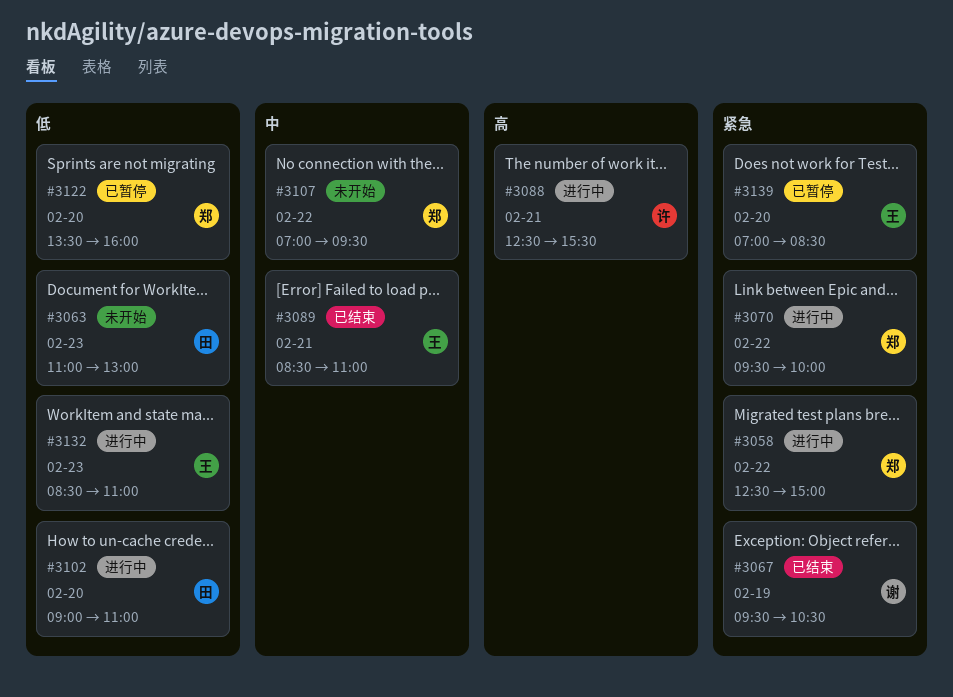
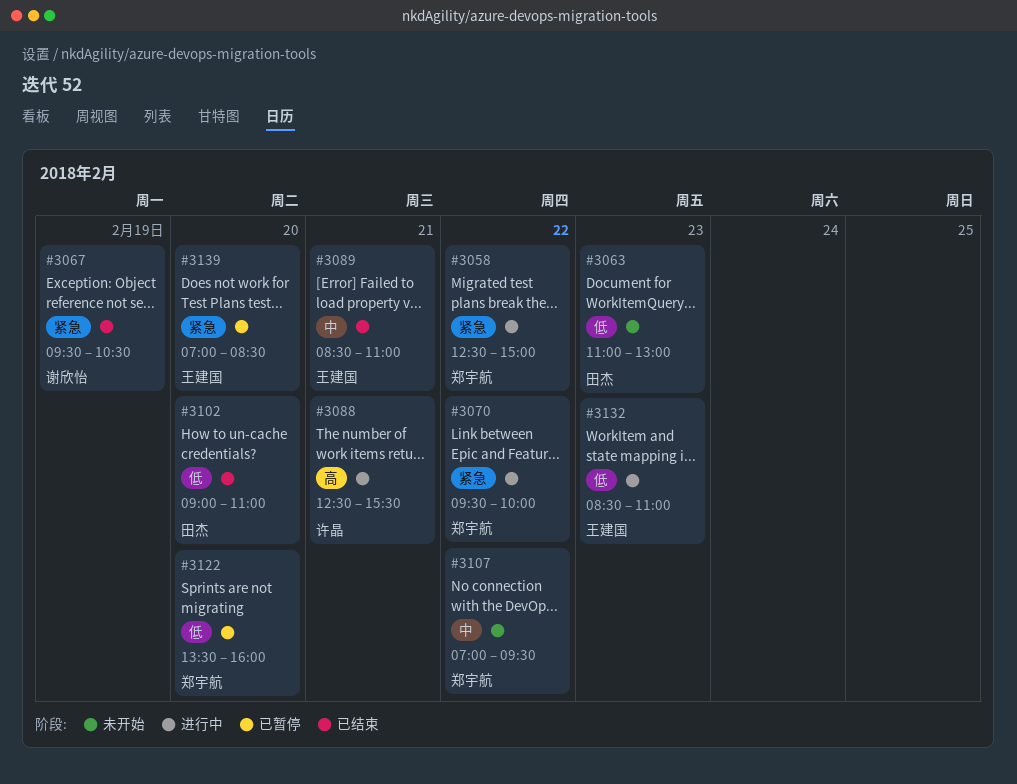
#3102, status: 进行中 -> 已结束

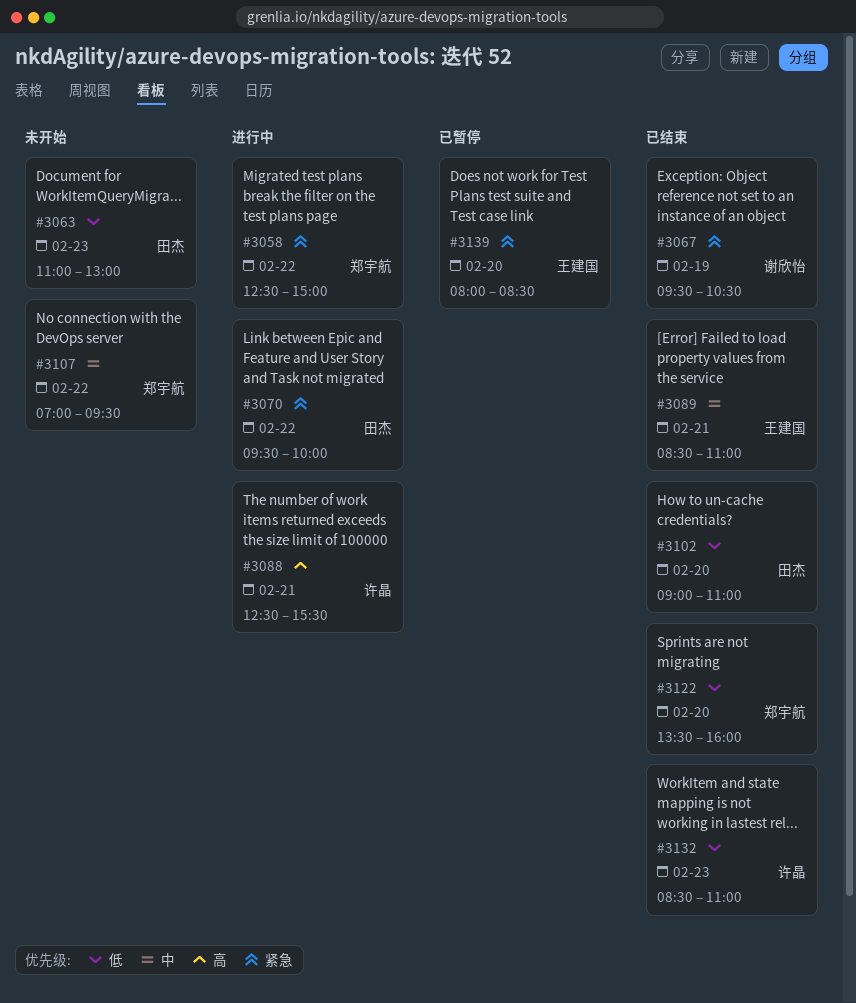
#3070, owner: 郑宇航 -> 田杰
#3122, status: 已暂停 -> 已结束
#3132, status: 进行中 -> 已结束
#3132, owner: 王建国 -> 许晶
#3139, begins: 07:00 -> 08:00

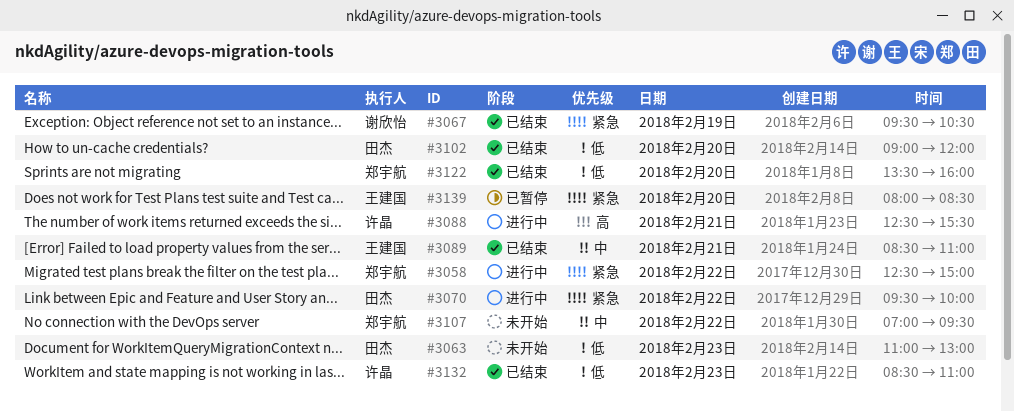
#3102, ends: 11:00 -> 12:00

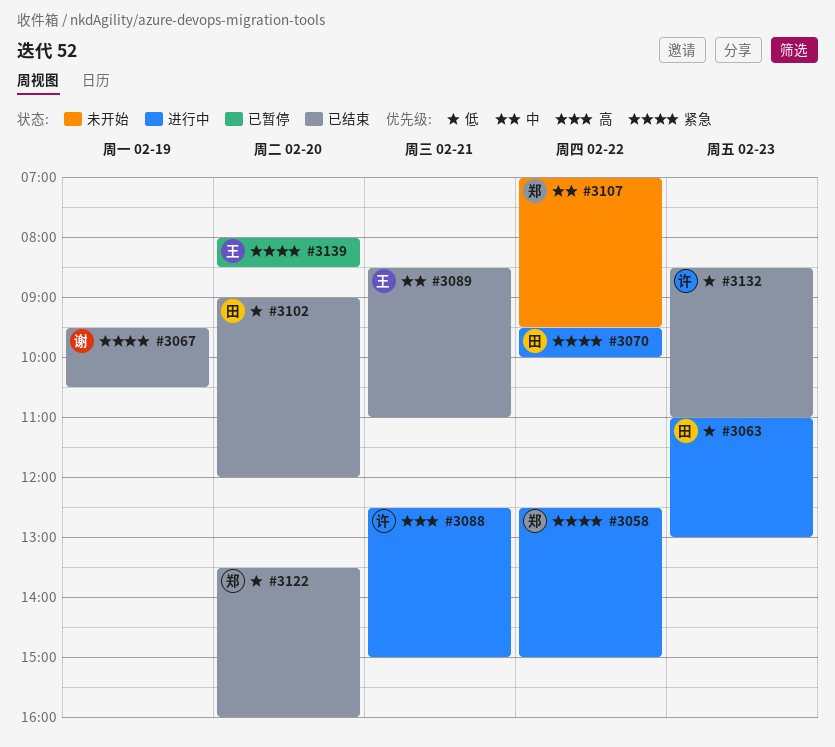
#3063, status: 未开始 -> 进行中
#3088, ends: 15:30 -> 15:00

